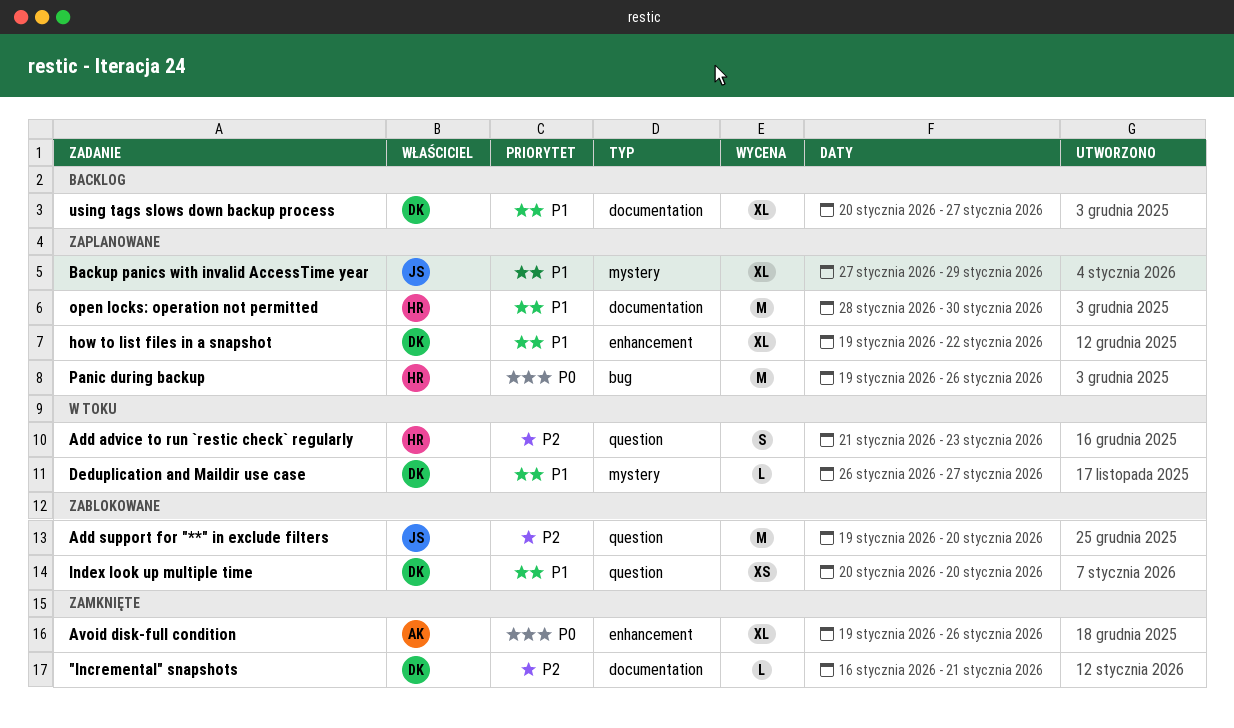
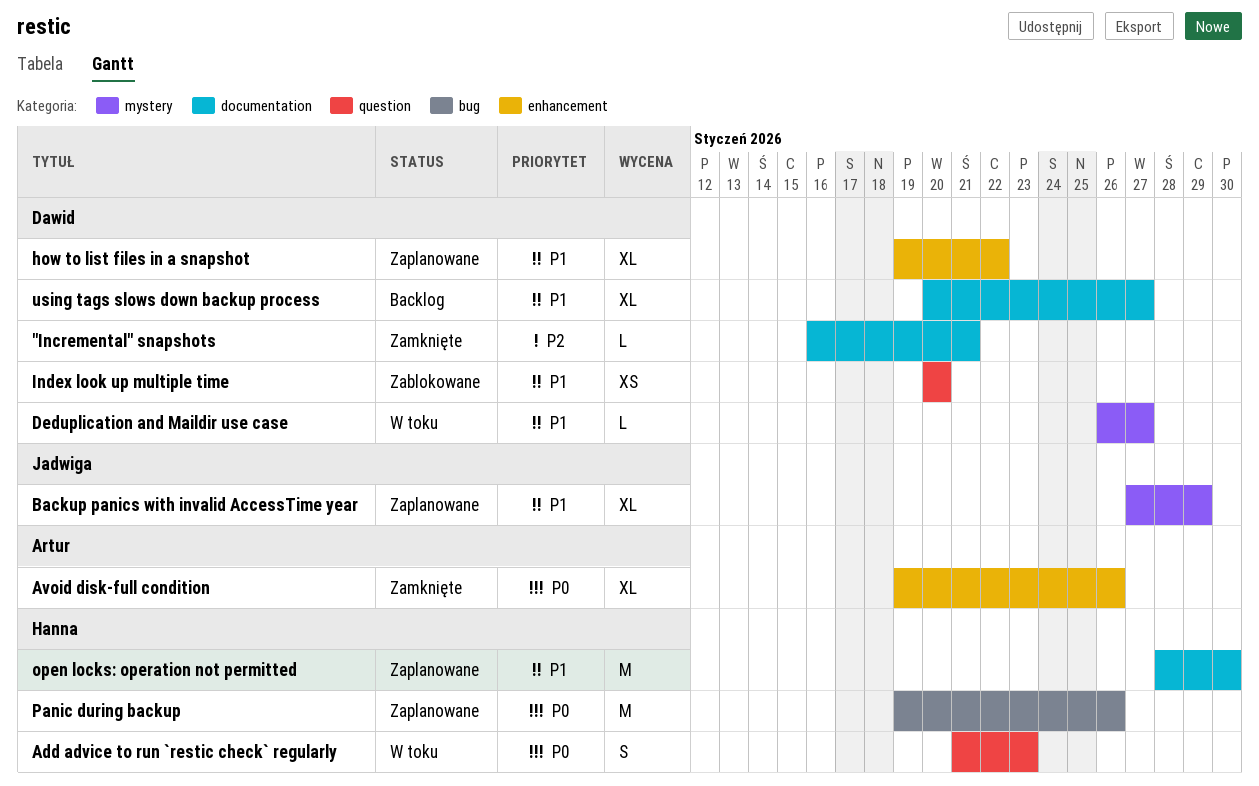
Add advice to run `restic check` regularly, priority: P2 -> P0
Add support for "**" in exclude filters: present -> none

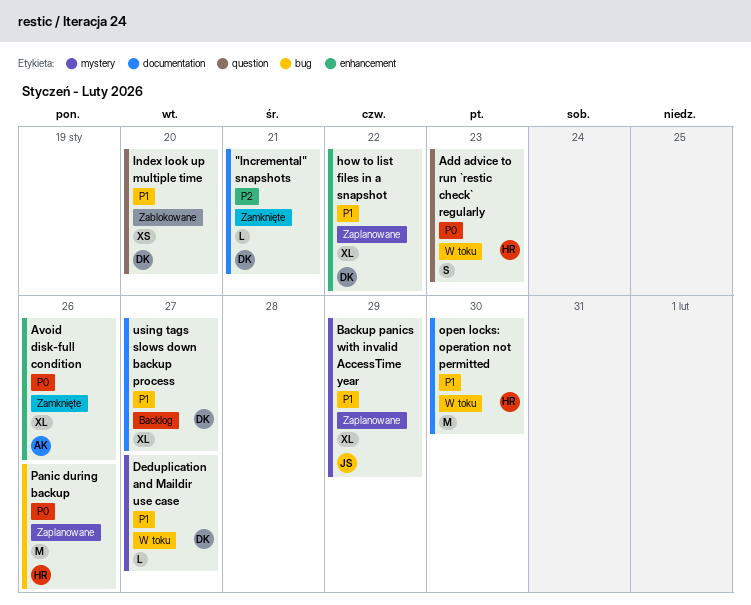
open locks: operation not permitted, status: Zaplanowane -> W toku

